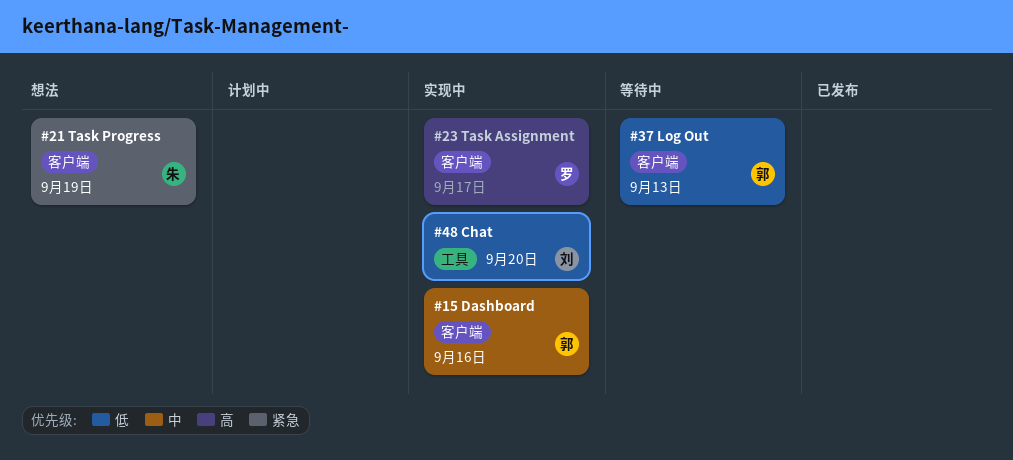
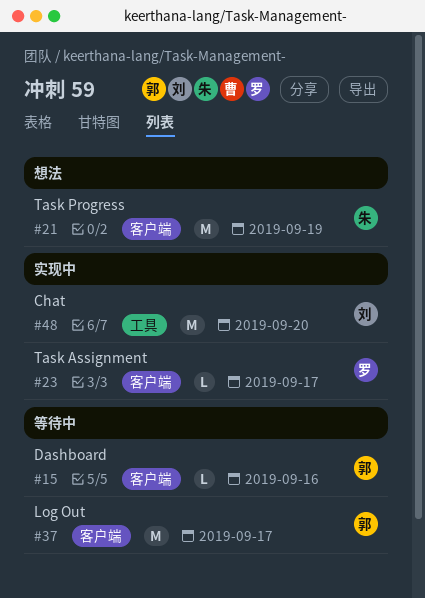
#15, status: 实现中 -> 等待中
#37, due: Sep 13 -> Sep 17

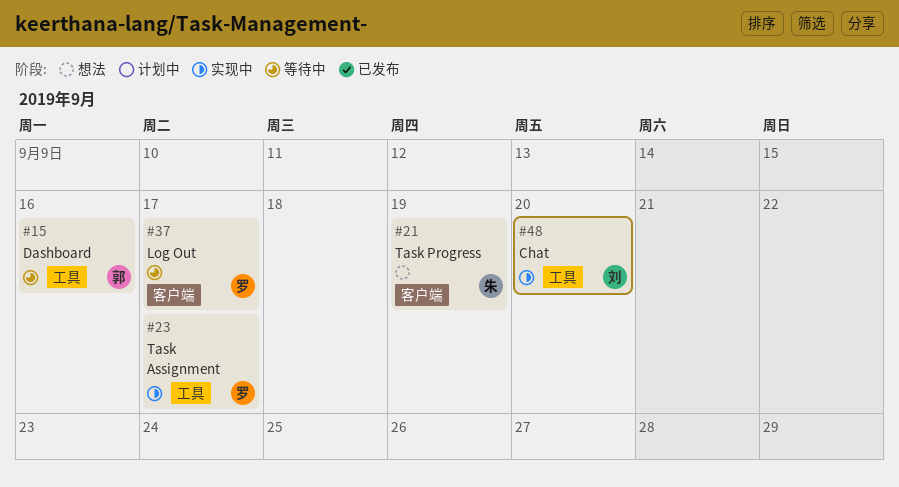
#15, label: 客户端 -> 工具
#23, label: 客户端 -> 工具
#37, owner: 郭 -> 罗

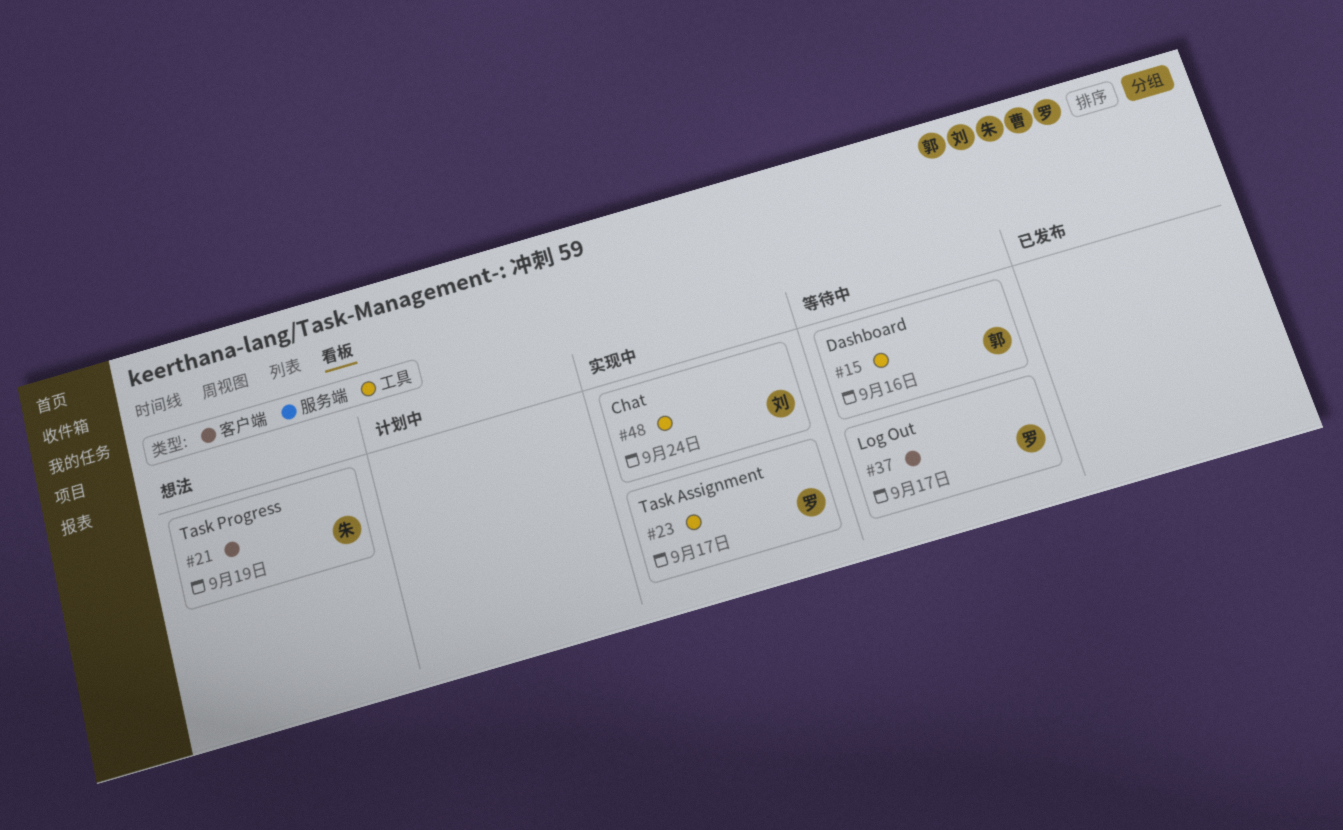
#48, due: Sep 20 -> Sep 24

